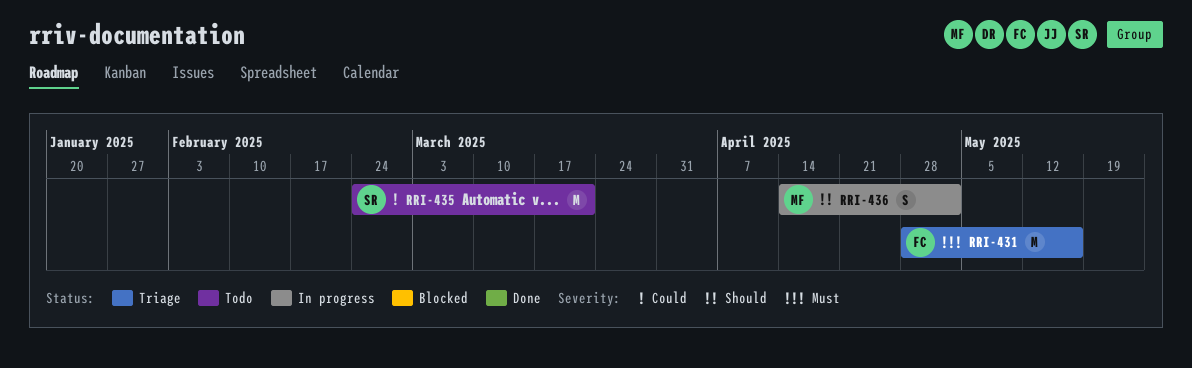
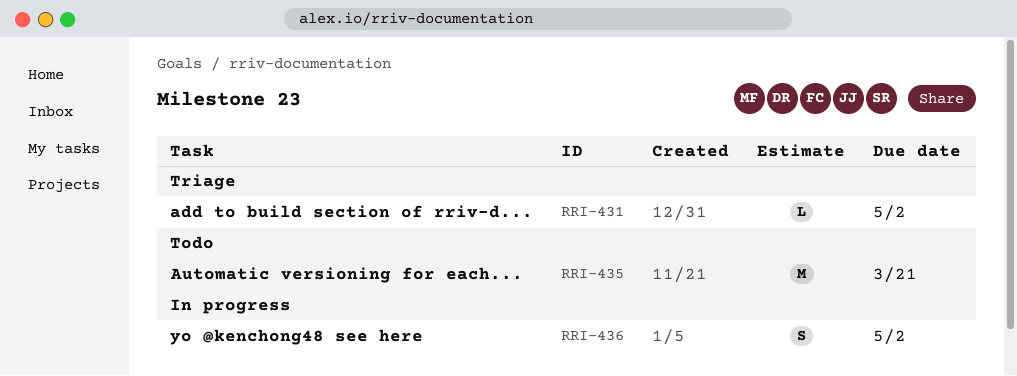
RRI-431, estimate: M -> L
RRI-431, due: May 16 -> May 2

